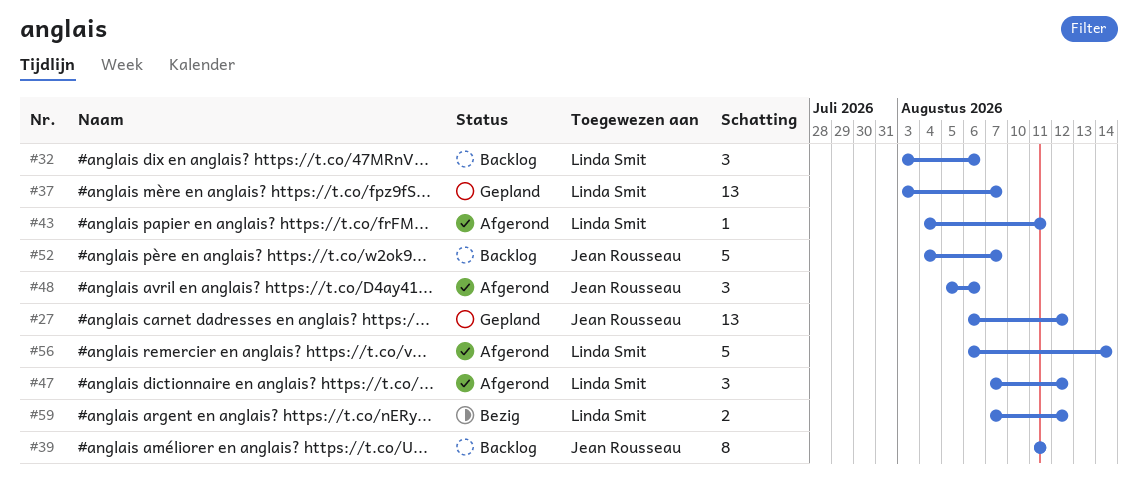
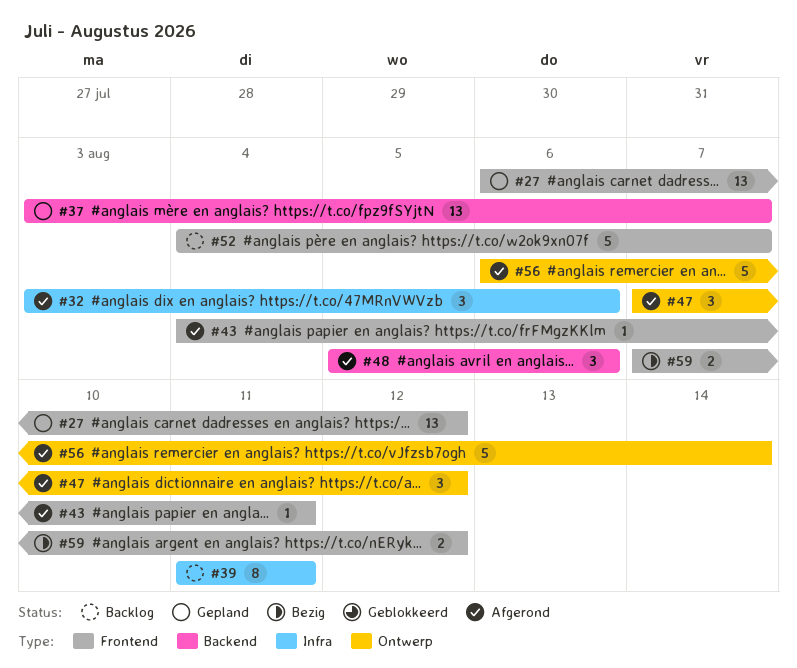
#32, status: Backlog -> Afgerond

